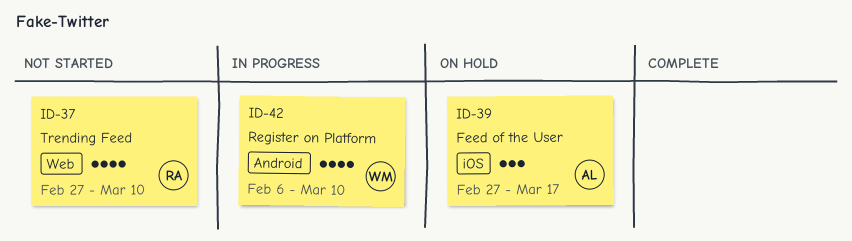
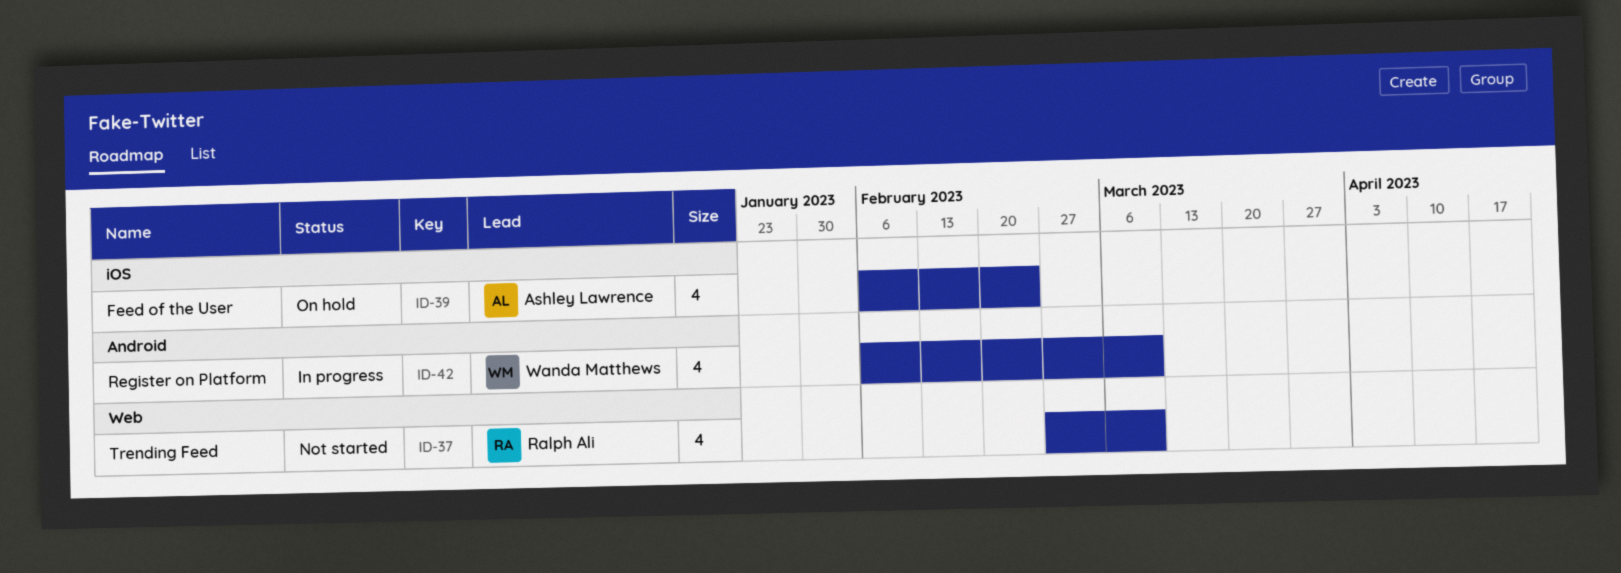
ID-39, estimate: 3 -> 4
ID-39, start: Feb 27 -> Feb 6
ID-39, due: Mar 17 -> Feb 24

